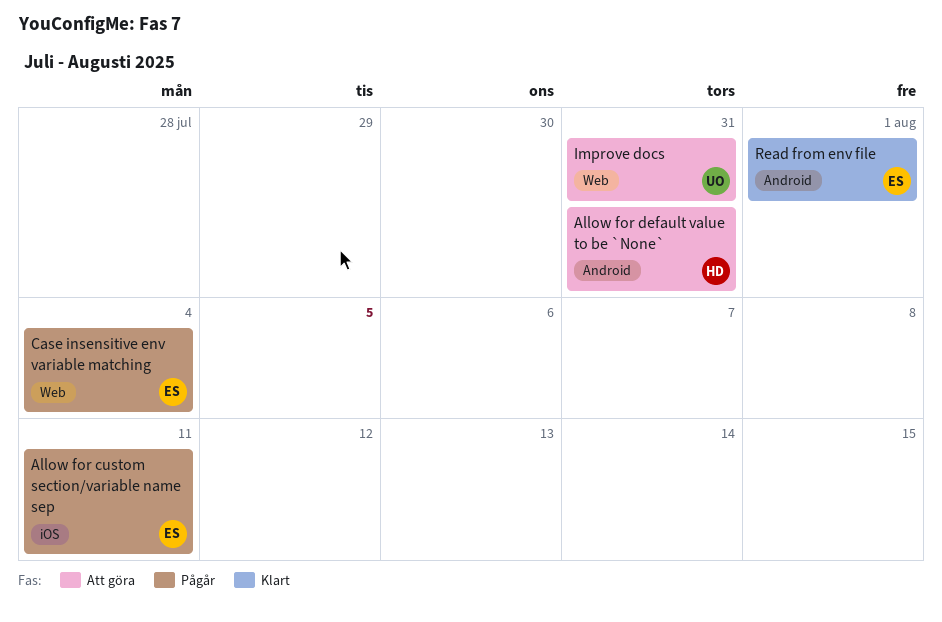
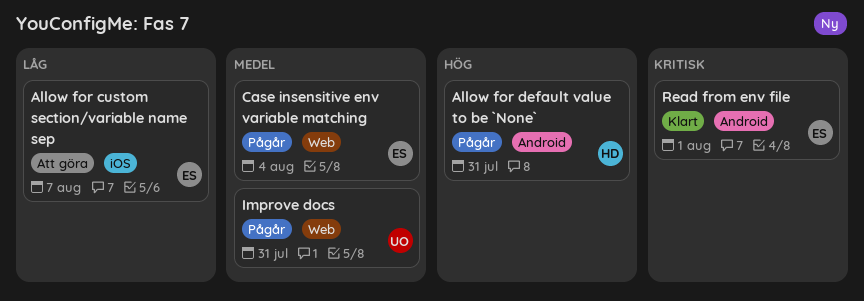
Allow for custom section/variable name sep, status: Pågår -> Att göra
Allow for custom section/variable name sep, due: Aug 11 -> Aug 7
Allow for default value to be `None`, status: Att göra -> Pågår
Improve docs, status: Att göra -> Pågår

